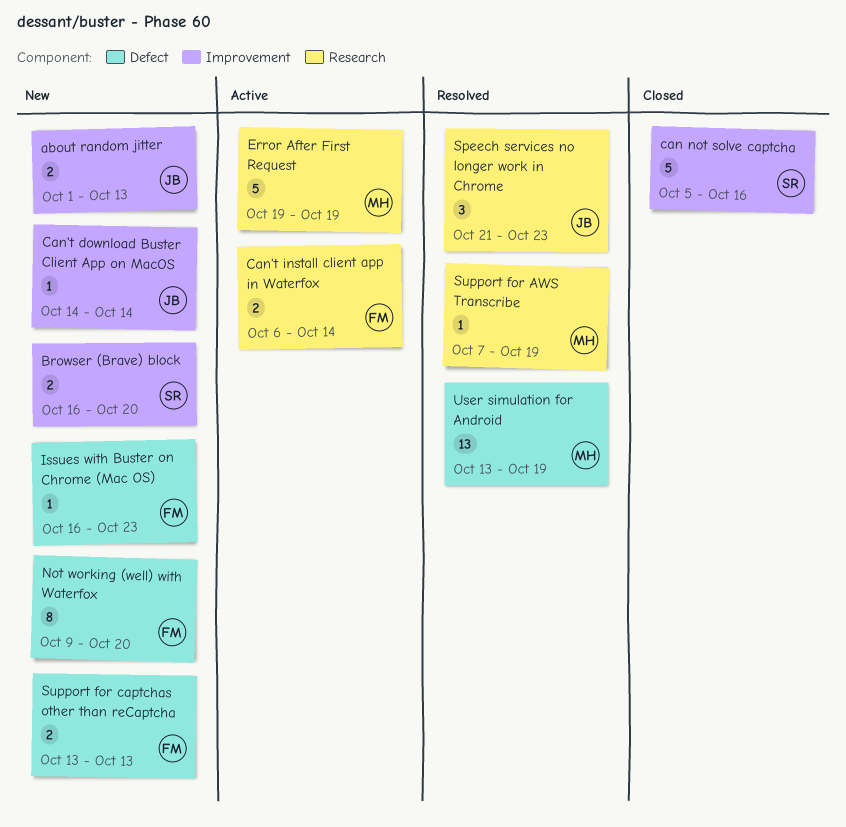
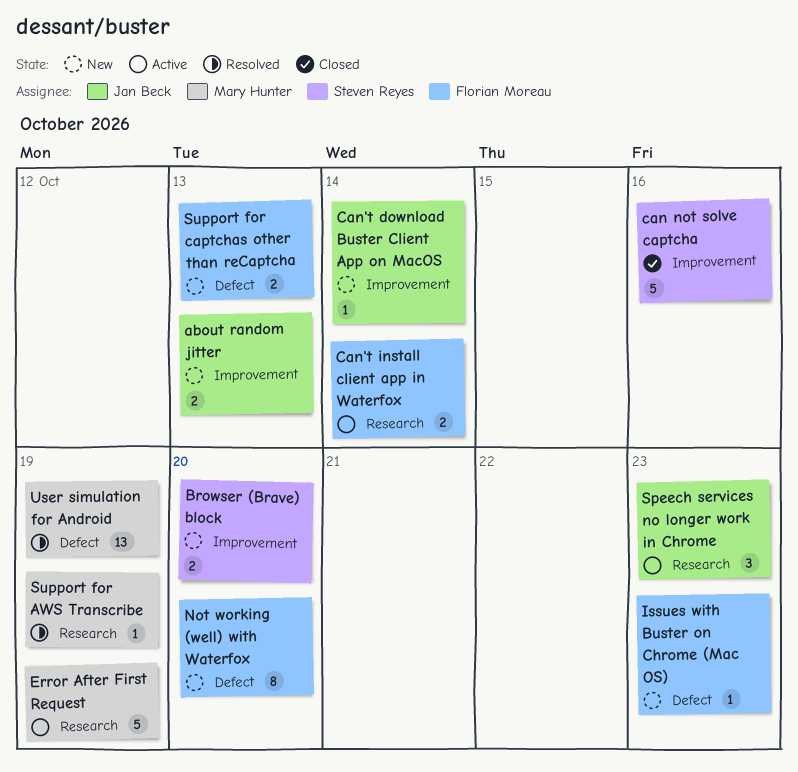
Speech services no longer work in Chrome, status: Resolved -> Active

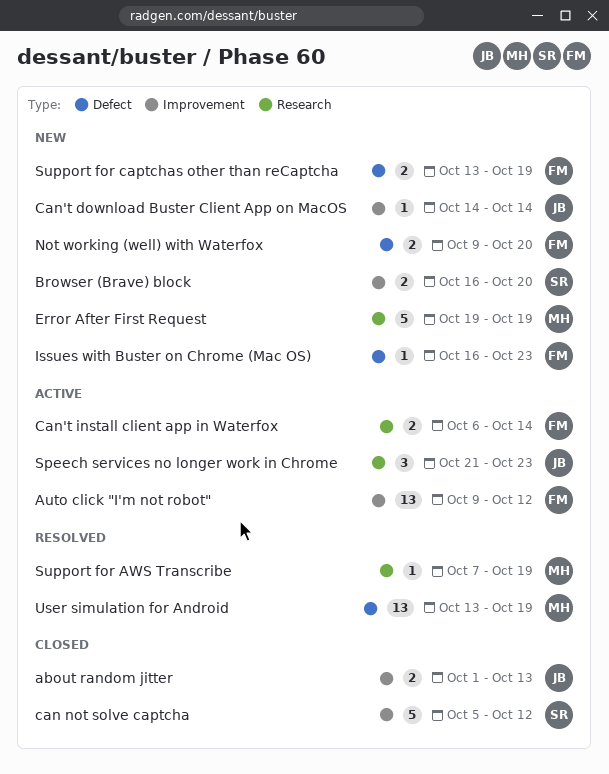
about random jitter, status: New -> Closed
Auto click "I'm not robot": none -> present
can not solve captcha, due: Oct 16 -> Oct 12
Error After First Request, status: Active -> New
Not working (well) with Waterfox, estimate: 8 -> 2
Support for captchas other than reCaptcha, due: Oct 13 -> Oct 19

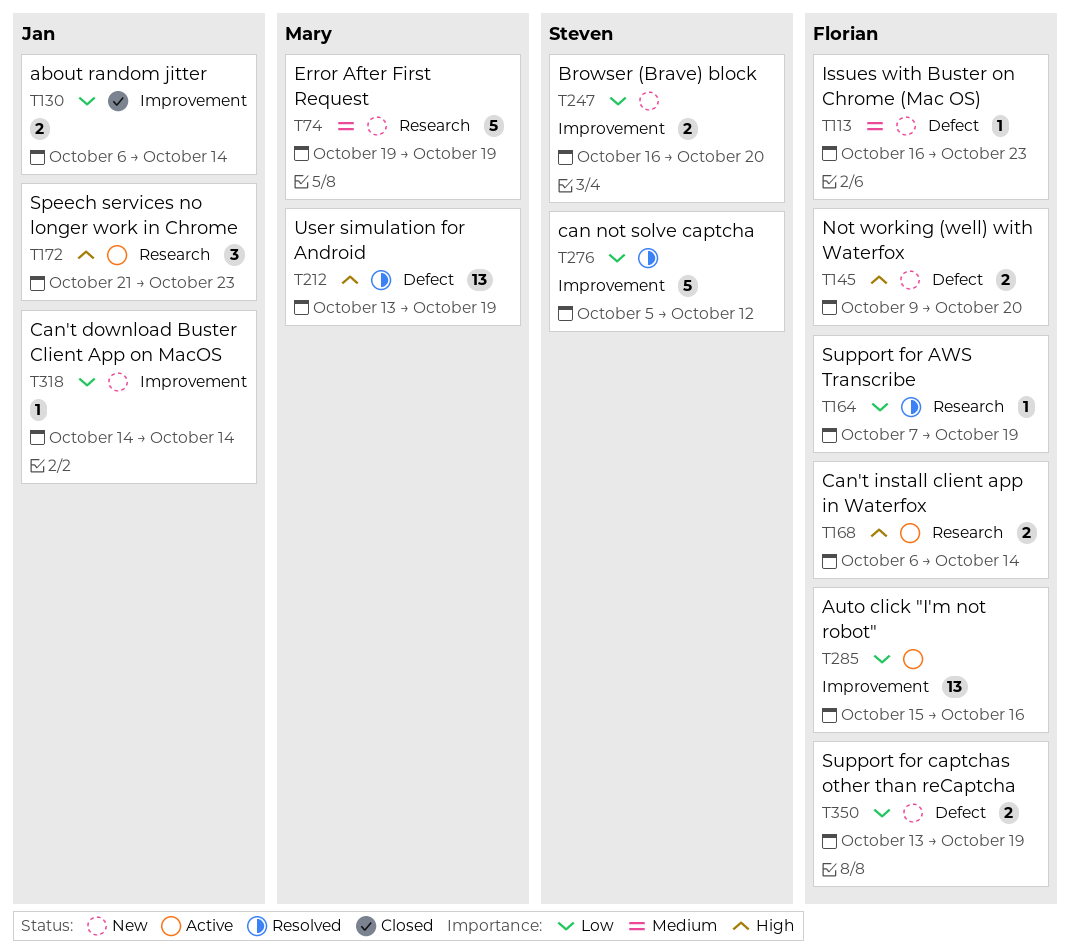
about random jitter, start: Oct 1 -> Oct 6
about random jitter, due: Oct 13 -> Oct 14
Auto click "I'm not robot", start: Oct 9 -> Oct 15
Auto click "I'm not robot", due: Oct 12 -> Oct 16
can not solve captcha, status: Closed -> Resolved
Support for AWS Transcribe, owner: Mary -> Florian

